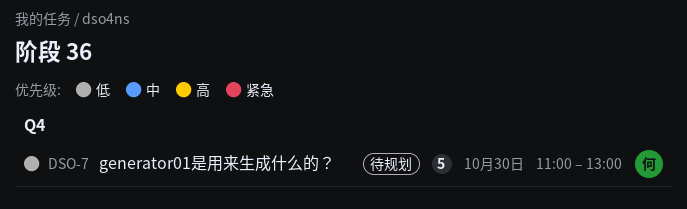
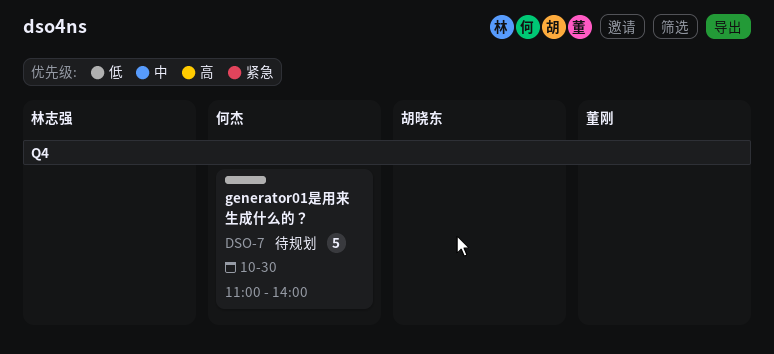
DSO-7, ends: 13:00 -> 14:00

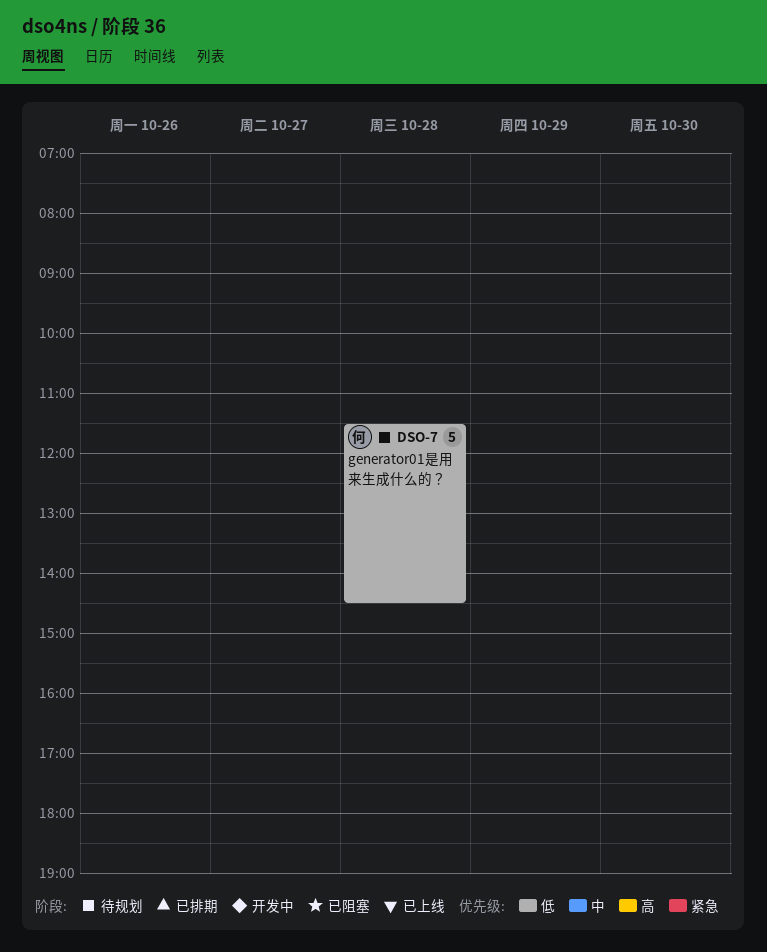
DSO-7, day: Oct 30 -> Oct 28
DSO-7, begins: 11:00 -> 11:30
DSO-7, ends: 14:00 -> 14:30

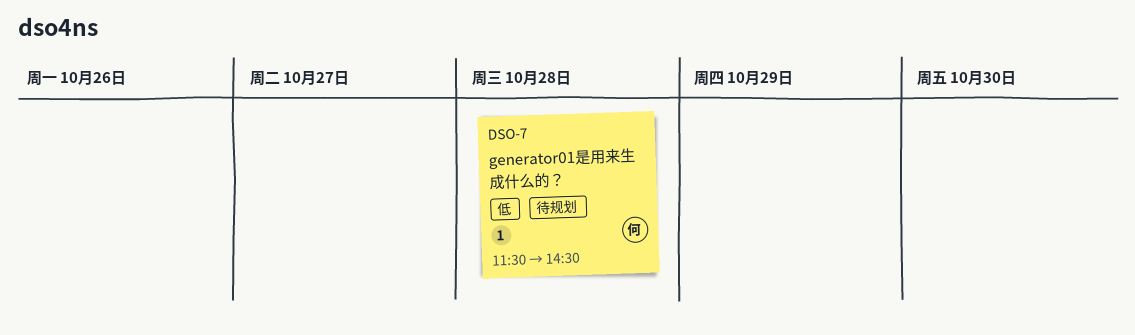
DSO-7, estimate: 5 -> 1

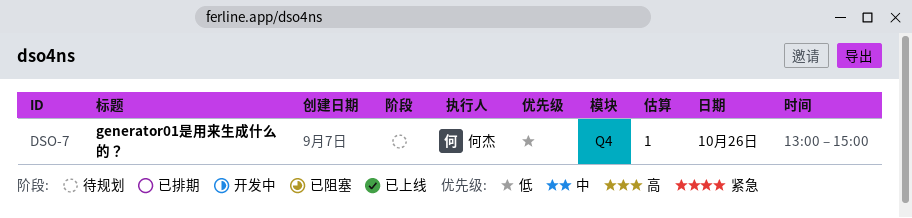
DSO-7, day: Oct 28 -> Oct 26
DSO-7, begins: 11:30 -> 13:00
DSO-7, ends: 14:30 -> 15:00

